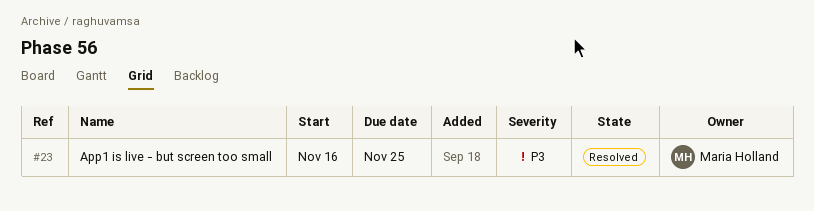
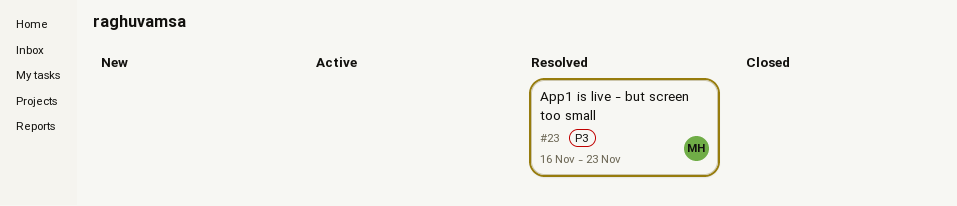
#23, due: Nov 25 -> Nov 23

